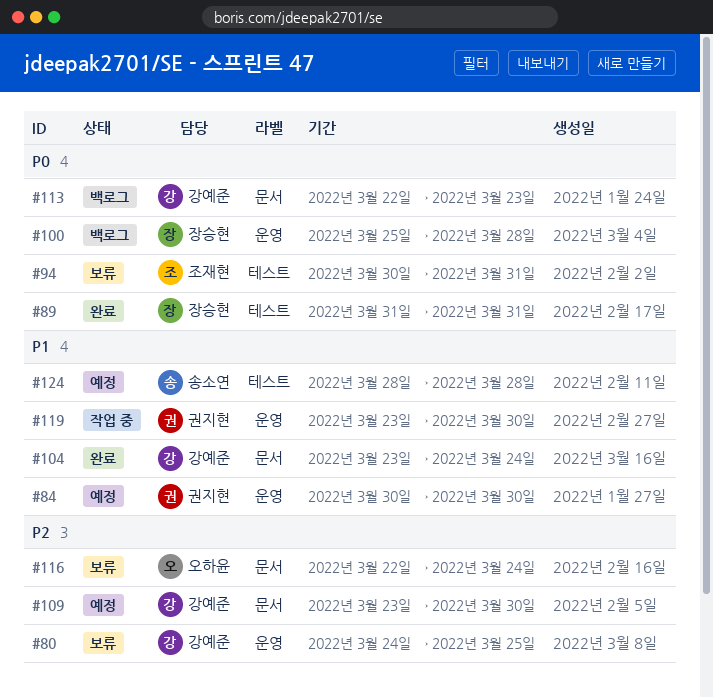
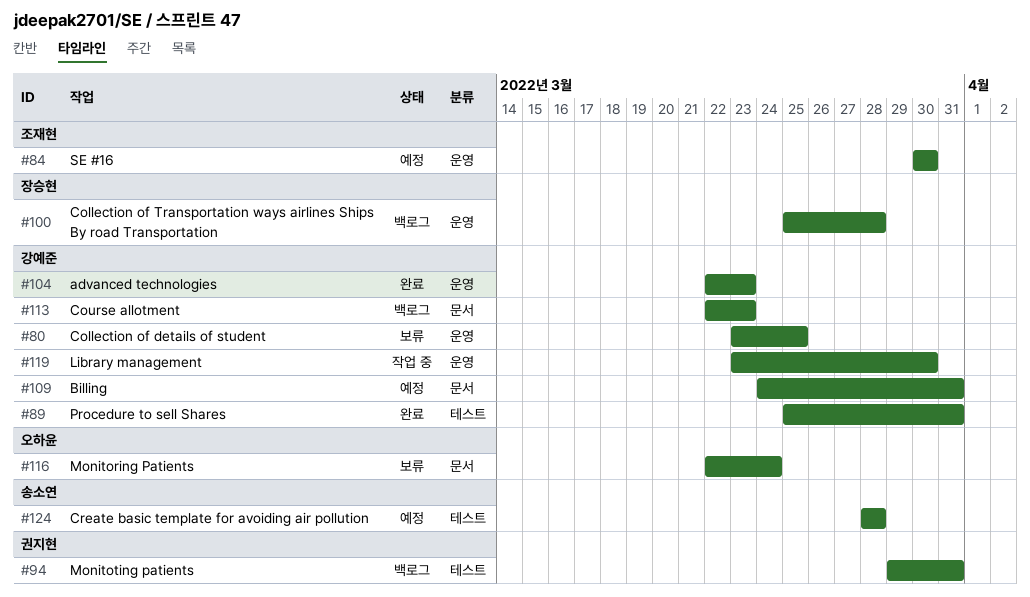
#80, start: Mar 24 -> Mar 23
#84, owner: 권지현 -> 조재현
#89, owner: 장승현 -> 강예준
#89, start: Mar 31 -> Mar 25
#94, status: 보류 -> 백로그
#94, owner: 조재현 -> 권지현
#94, start: Mar 30 -> Mar 29
#104, label: 문서 -> 운영
#104, start: Mar 23 -> Mar 22
#104, due: Mar 24 -> Mar 23
#109, start: Mar 23 -> Mar 24
#109, due: Mar 30 -> Mar 31
#119, owner: 권지현 -> 강예준

